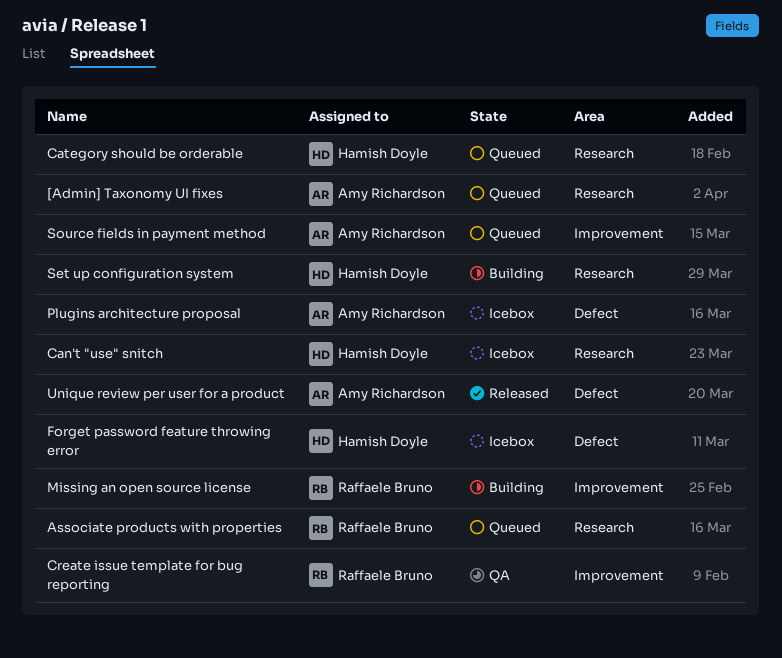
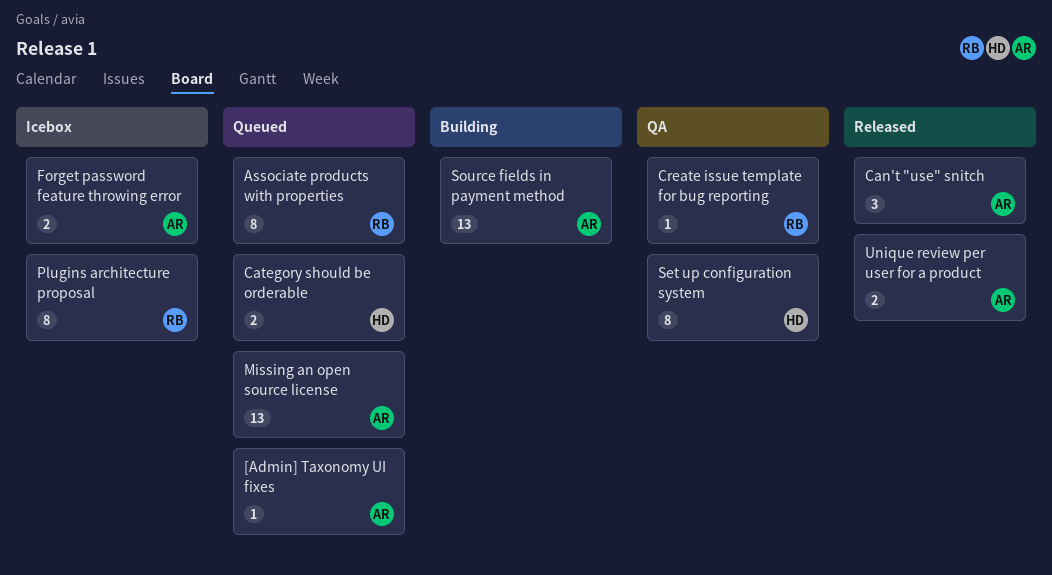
Can't "use" snitch, status: Icebox -> Released
Can't "use" snitch, owner: Hamish Doyle -> Amy Richardson
Forget password feature throwing error, owner: Hamish Doyle -> Amy Richardson
Missing an open source license, status: Building -> Queued
Missing an open source license, owner: Raffaele Bruno -> Amy Richardson
Plugins architecture proposal, owner: Amy Richardson -> Raffaele Bruno
Set up configuration system, status: Building -> QA
Source fields in payment method, status: Queued -> Building

